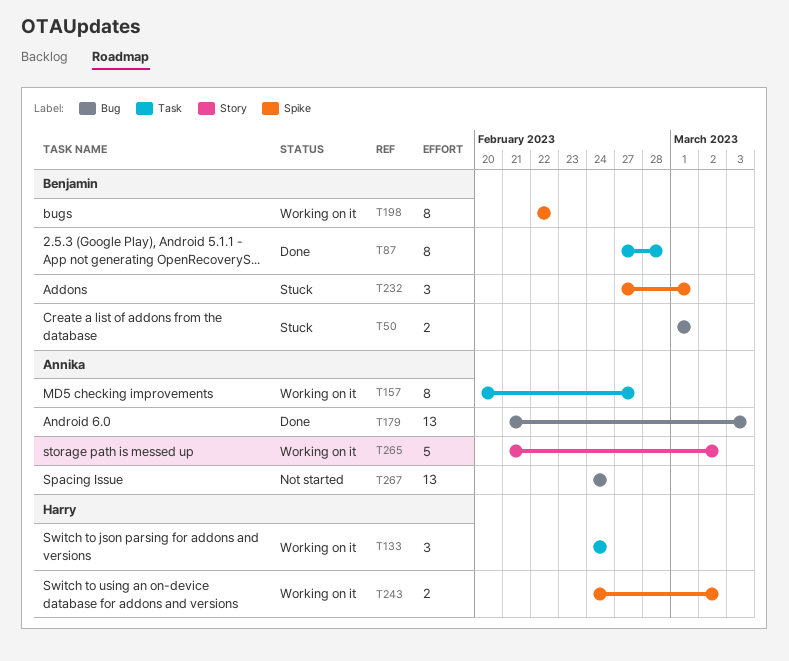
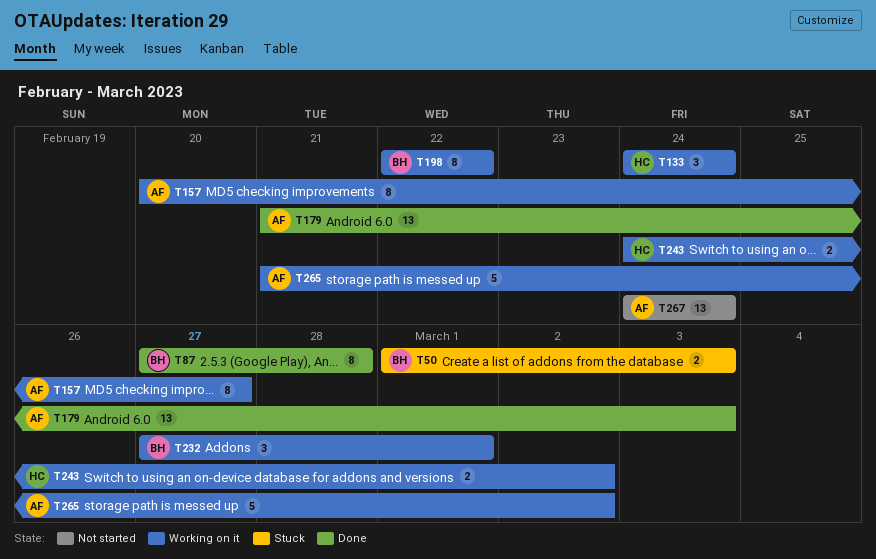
T50, due: Mar 1 -> Mar 3
T232, status: Stuck -> Working on it

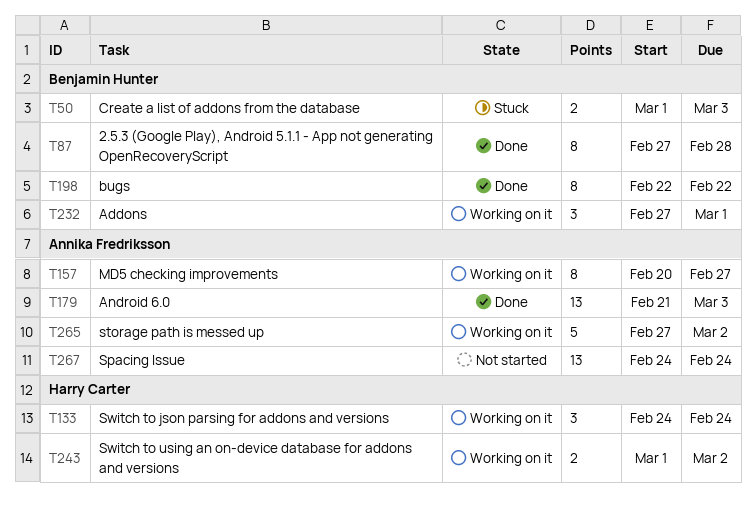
T198, status: Working on it -> Done
T243, start: Feb 24 -> Mar 1
T265, start: Feb 21 -> Feb 27

